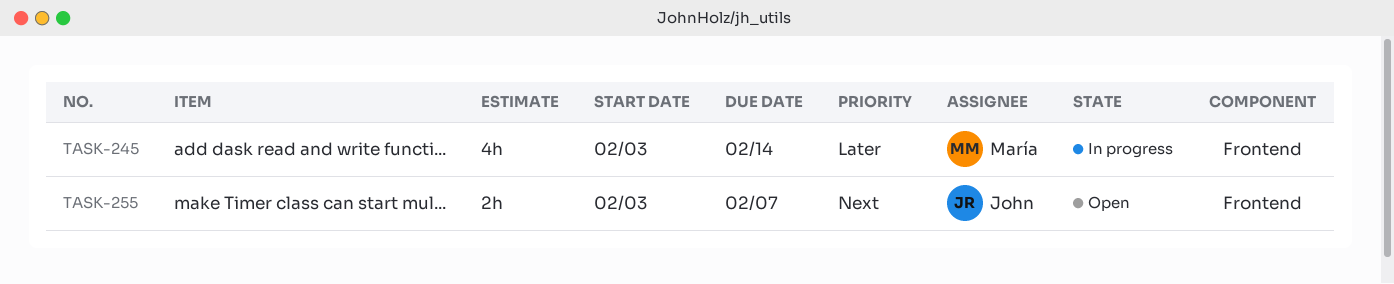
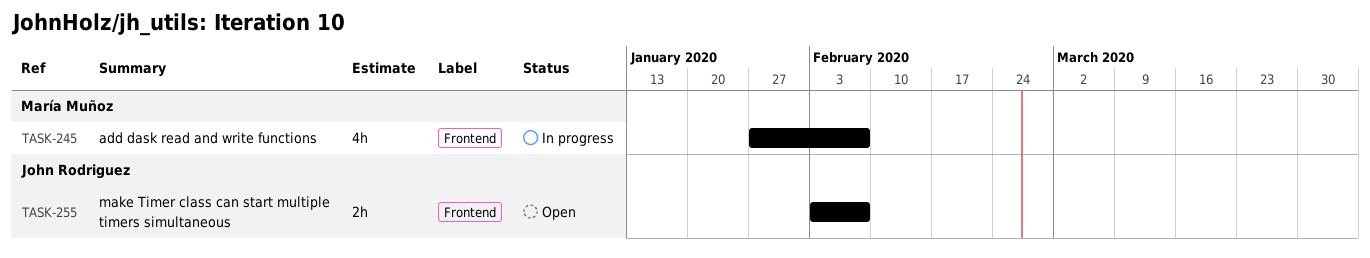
TASK-245, start: Feb 3 -> Jan 27
TASK-245, due: Feb 14 -> Feb 7

